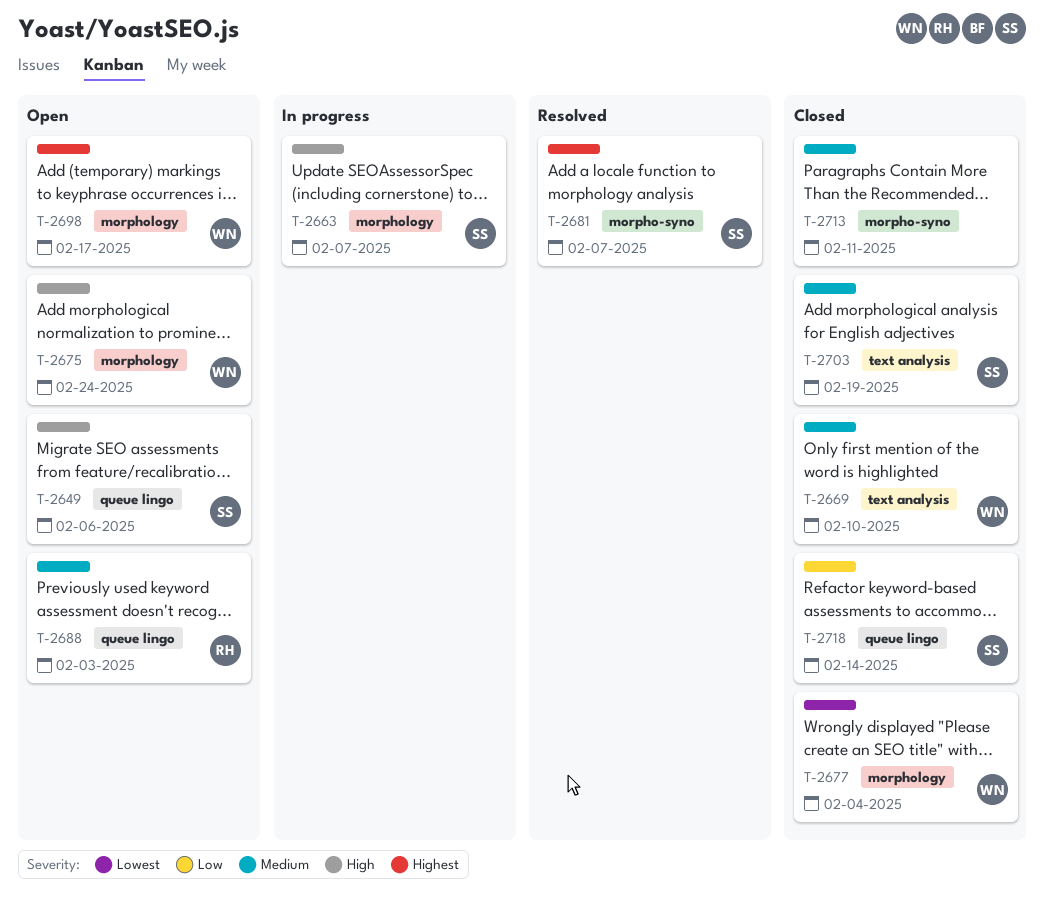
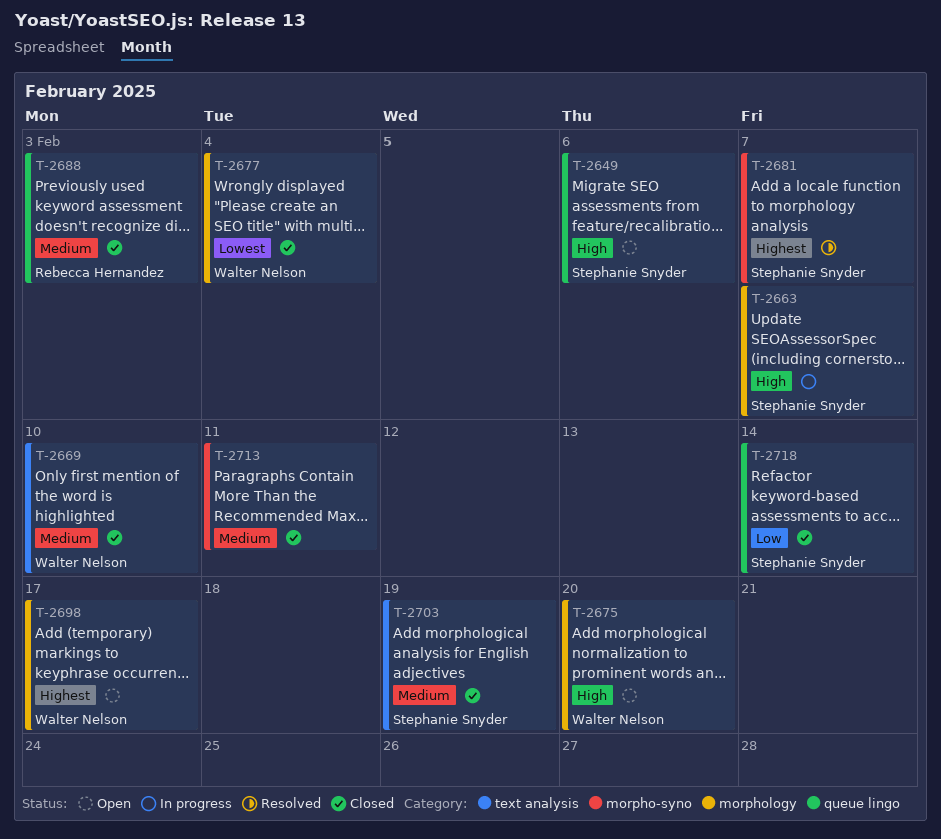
T-2675, due: Feb 24 -> Feb 20
T-2688, status: Open -> Closed

